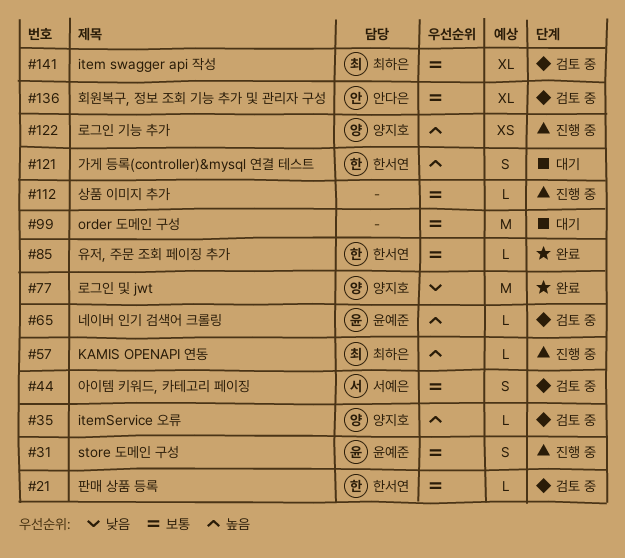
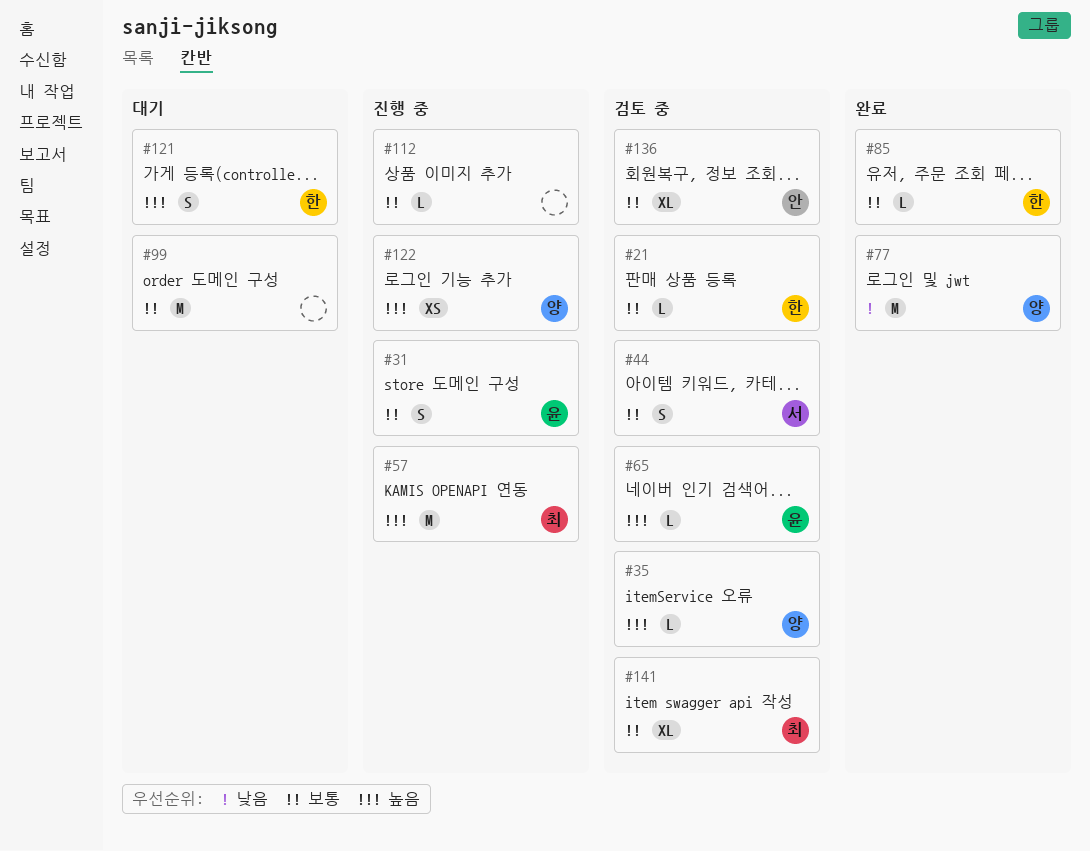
#57, estimate: L -> M

